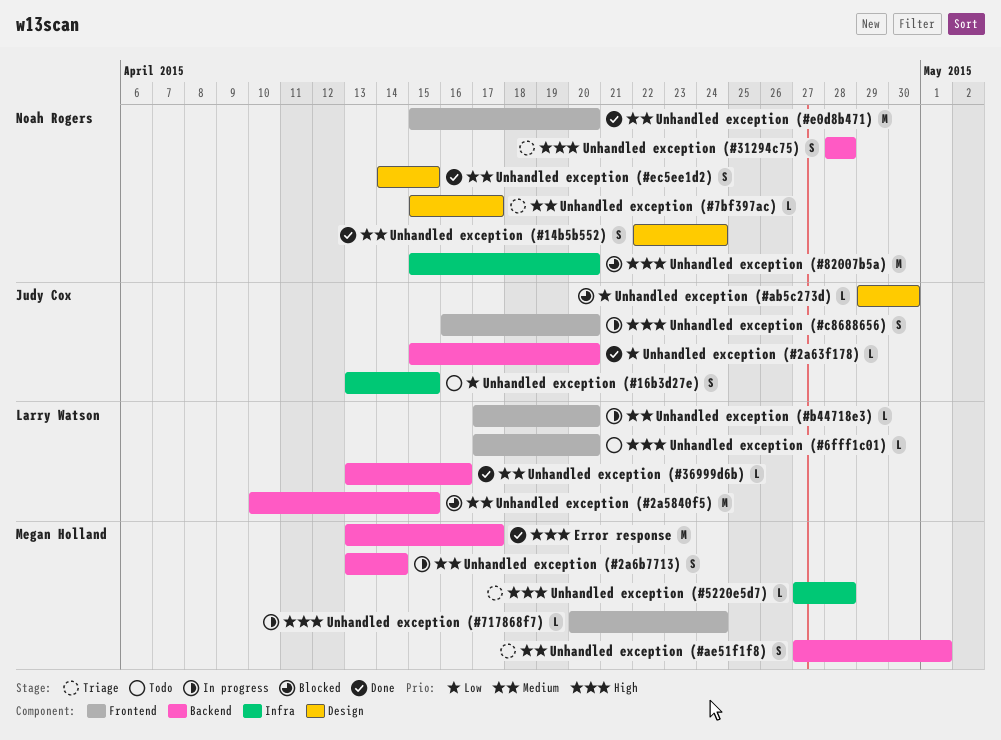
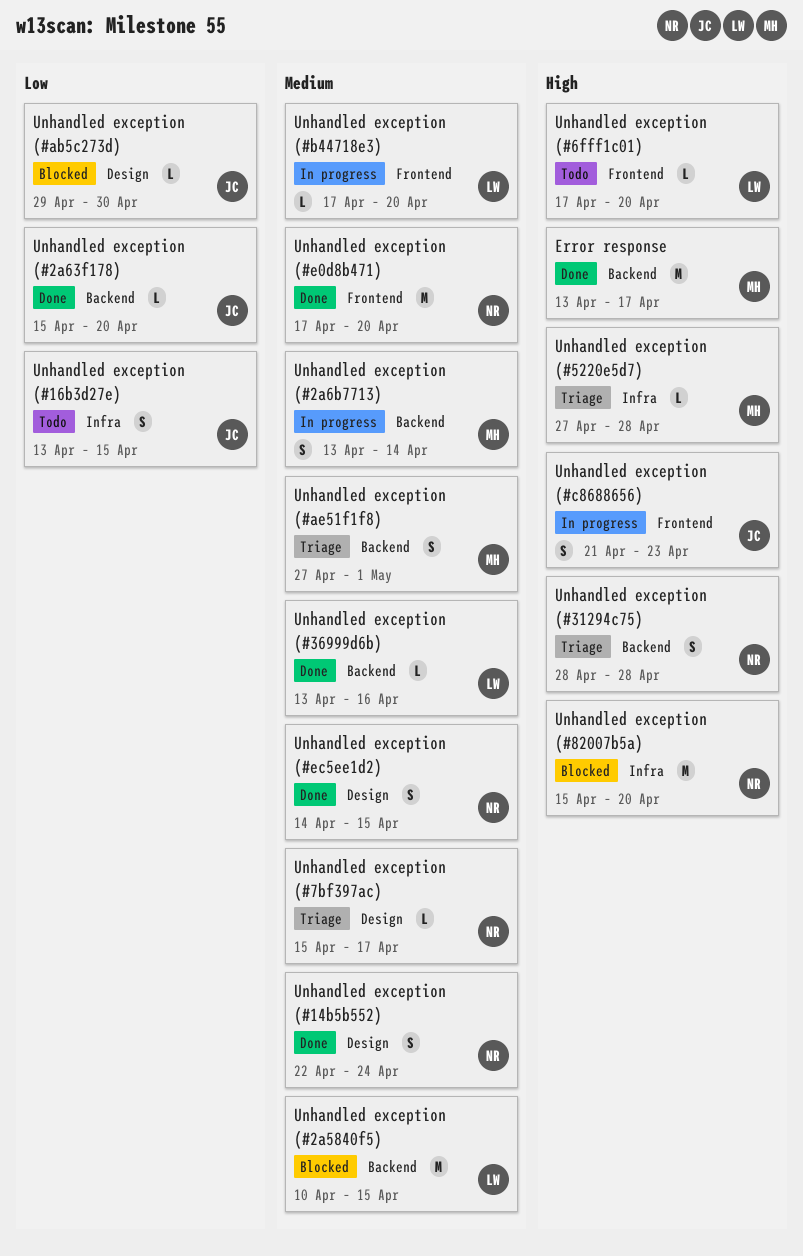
Unhandled exception (#717868f7): present -> none
Unhandled exception (#c8688656), start: Apr 16 -> Apr 21
Unhandled exception (#c8688656), due: Apr 20 -> Apr 23
Unhandled exception (#e0d8b471), start: Apr 15 -> Apr 17

